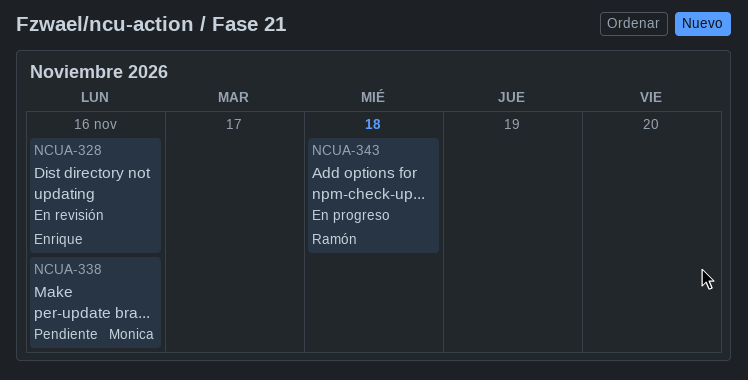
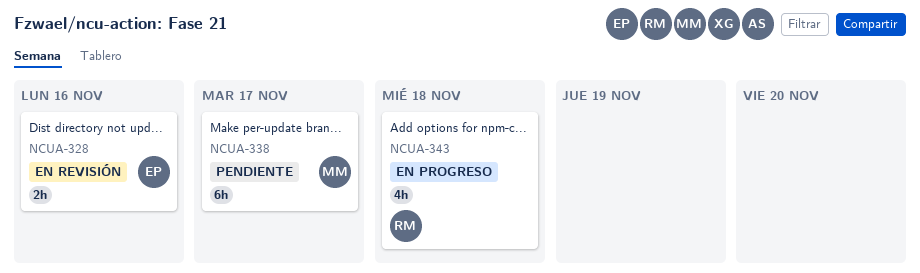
NCUA-338, due: Nov 16 -> Nov 17

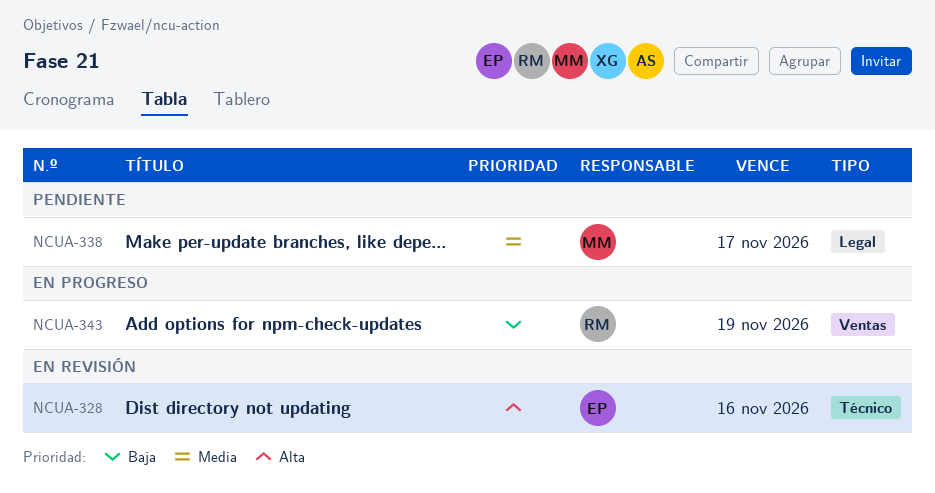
NCUA-343, due: Nov 18 -> Nov 19

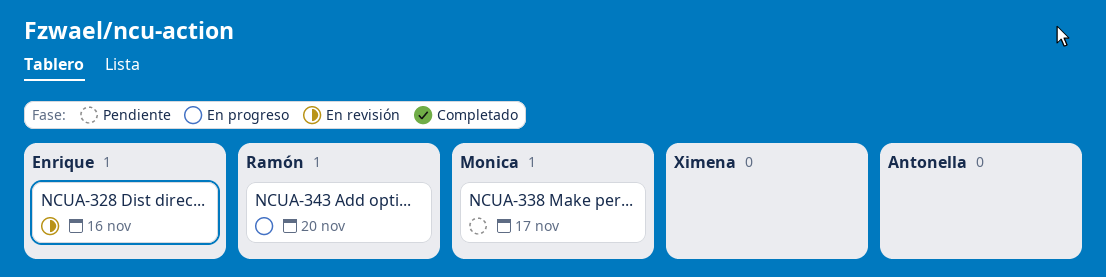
NCUA-343, due: Nov 19 -> Nov 20

